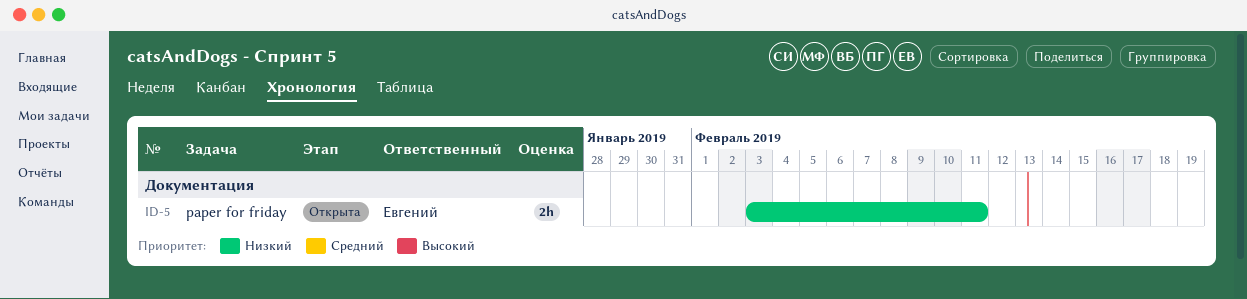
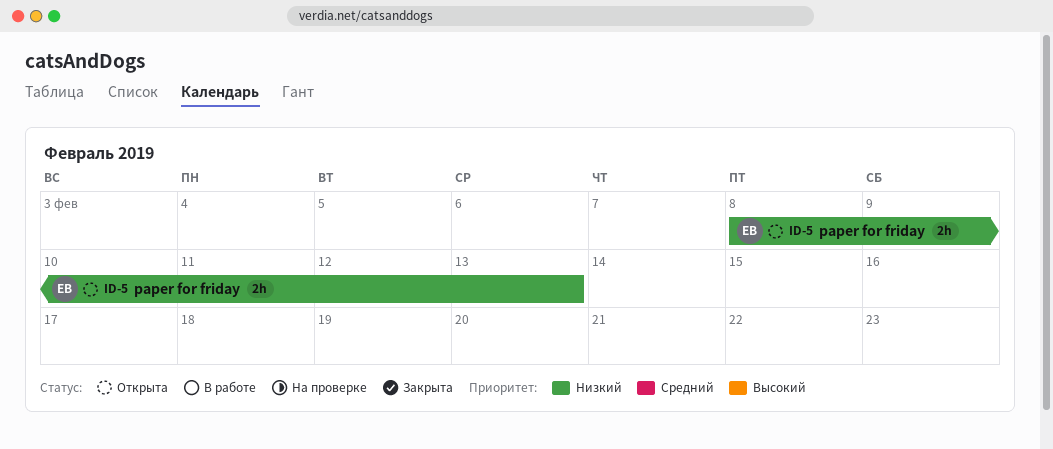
ID-5, start: Feb 3 -> Feb 8
ID-5, due: Feb 11 -> Feb 13

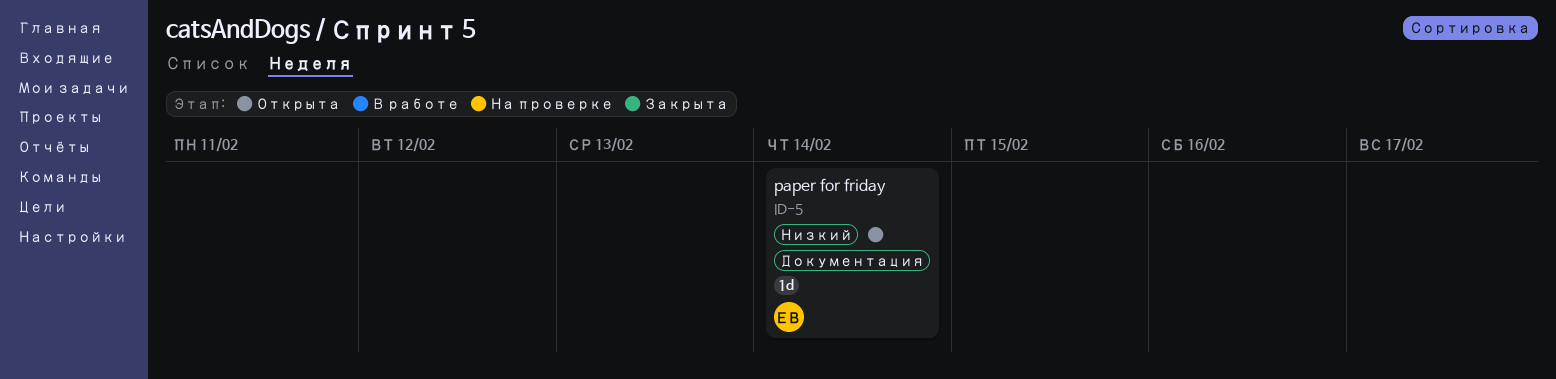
ID-5, estimate: 2h -> 1d
ID-5, due: Feb 13 -> Feb 14

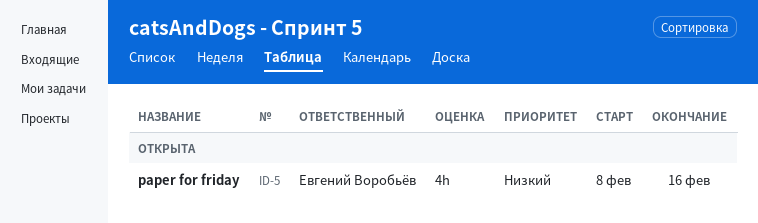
ID-5, estimate: 1d -> 4h
ID-5, due: Feb 14 -> Feb 16

